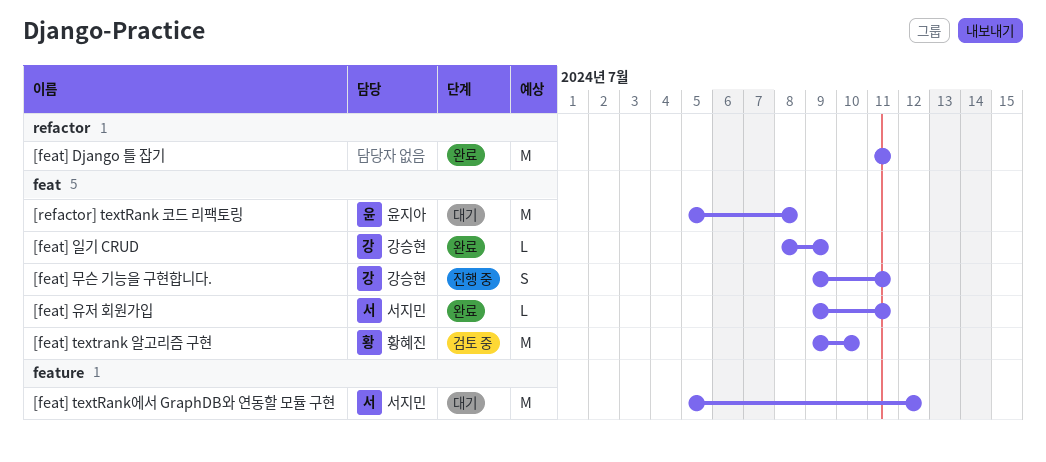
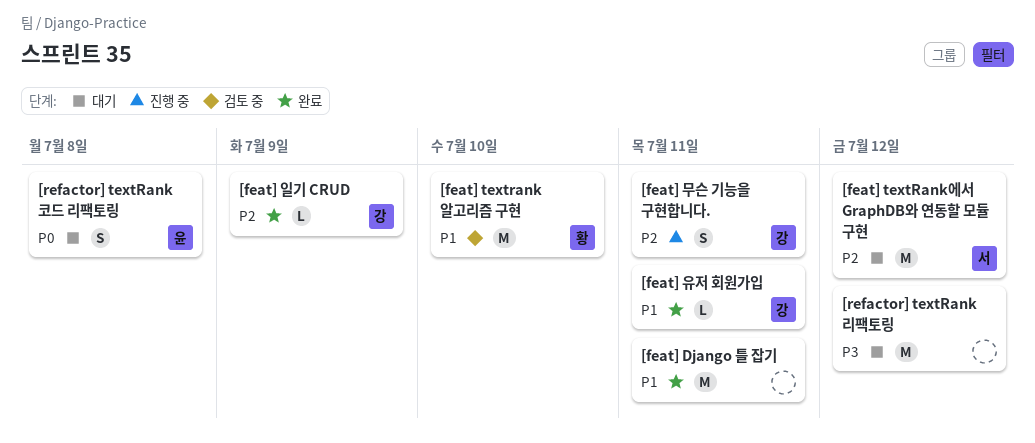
[feat] 유저 회원가입, owner: 서지민 -> 강승현
[refactor] textRank 리팩토링: none -> present
[refactor] textRank 코드 리팩토링, estimate: M -> S

